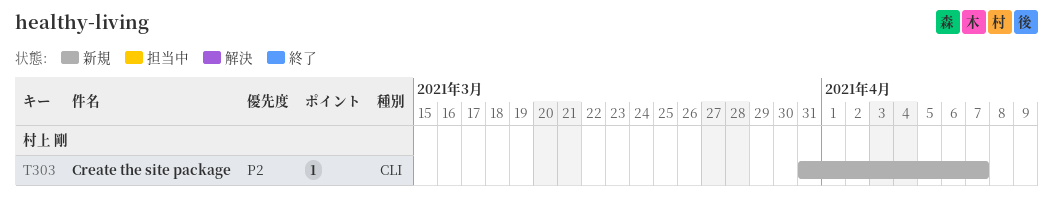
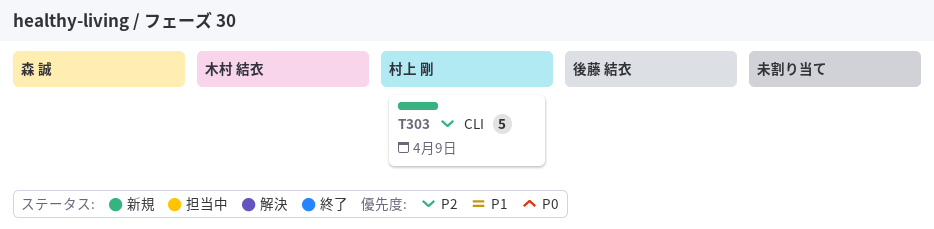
T303, estimate: 1 -> 5
T303, due: Apr 7 -> Apr 9

